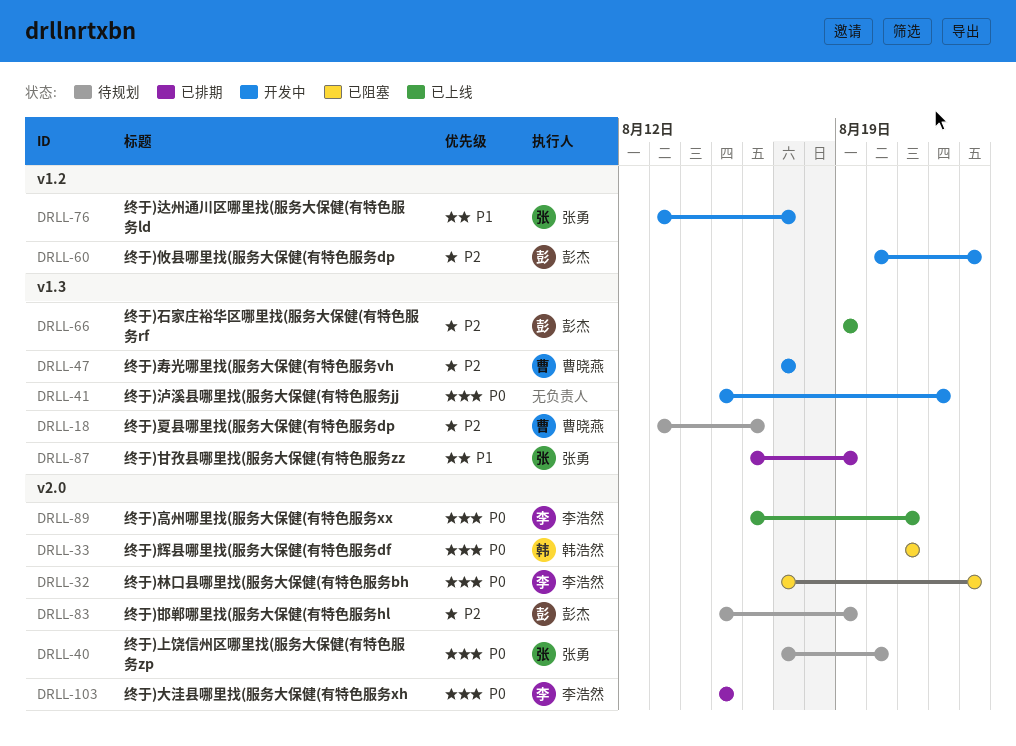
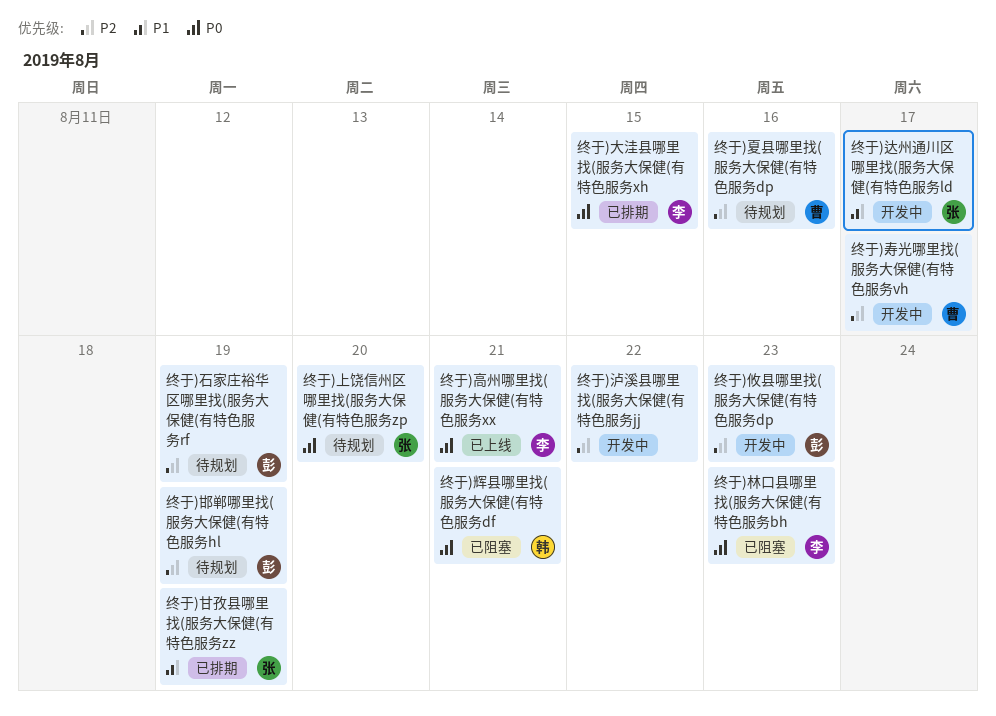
终于)泸溪县哪里找(服务大保健(有特色服务jj, priority: P0 -> P2
终于)石家庄裕华区哪里找(服务大保健(有特色服务rf, status: 已上线 -> 待规划

